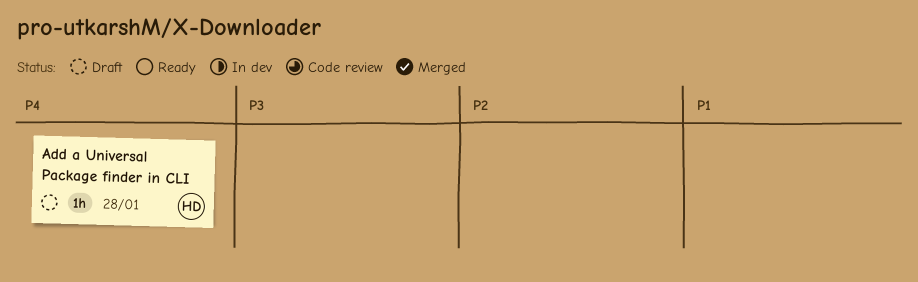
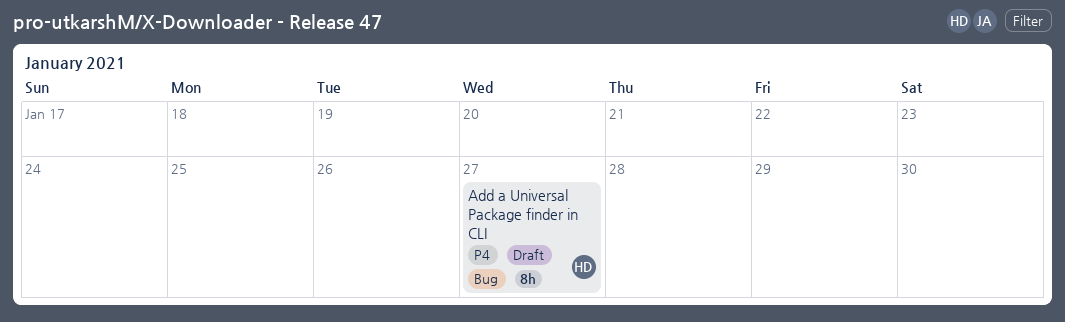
Add a Universal Package finder in CLI, estimate: 1h -> 8h
Add a Universal Package finder in CLI, due: Jan 28 -> Jan 27

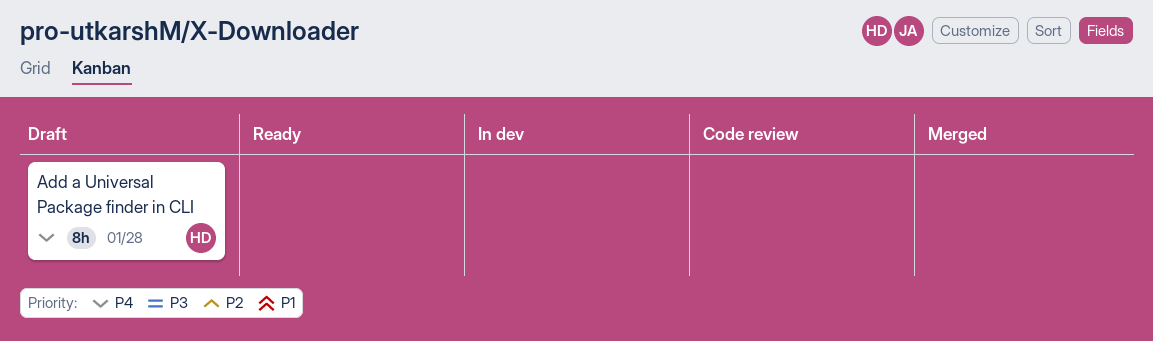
Add a Universal Package finder in CLI, due: Jan 27 -> Jan 28

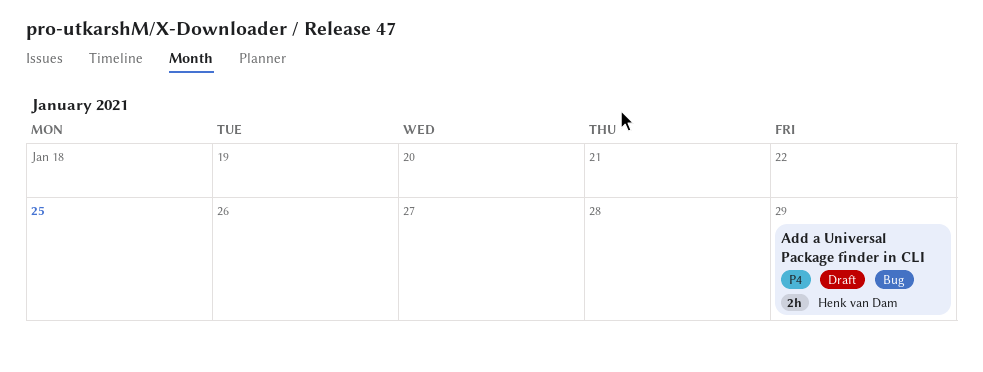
Add a Universal Package finder in CLI, estimate: 8h -> 2h
Add a Universal Package finder in CLI, due: Jan 28 -> Jan 29

